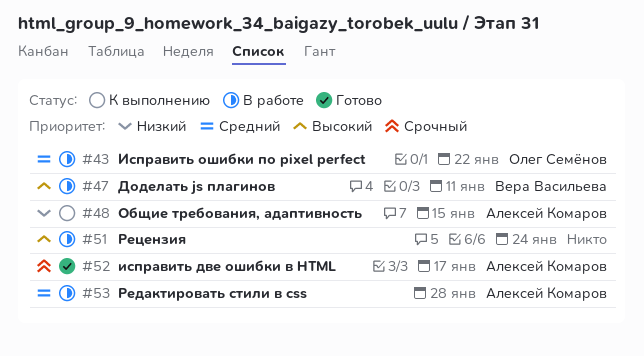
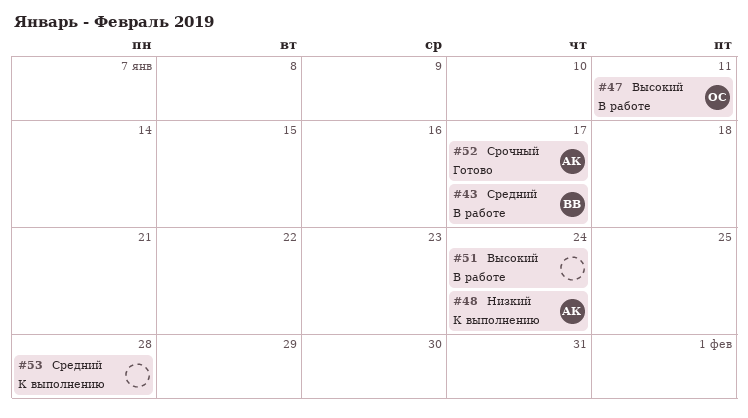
#43, owner: Олег Семёнов -> Вера Васильева
#43, due: Jan 22 -> Jan 17
#47, owner: Вера Васильева -> Олег Семёнов
#48, due: Jan 15 -> Jan 24
#53, status: В работе -> К выполнению
#53, owner: Алексей Комаров -> none

